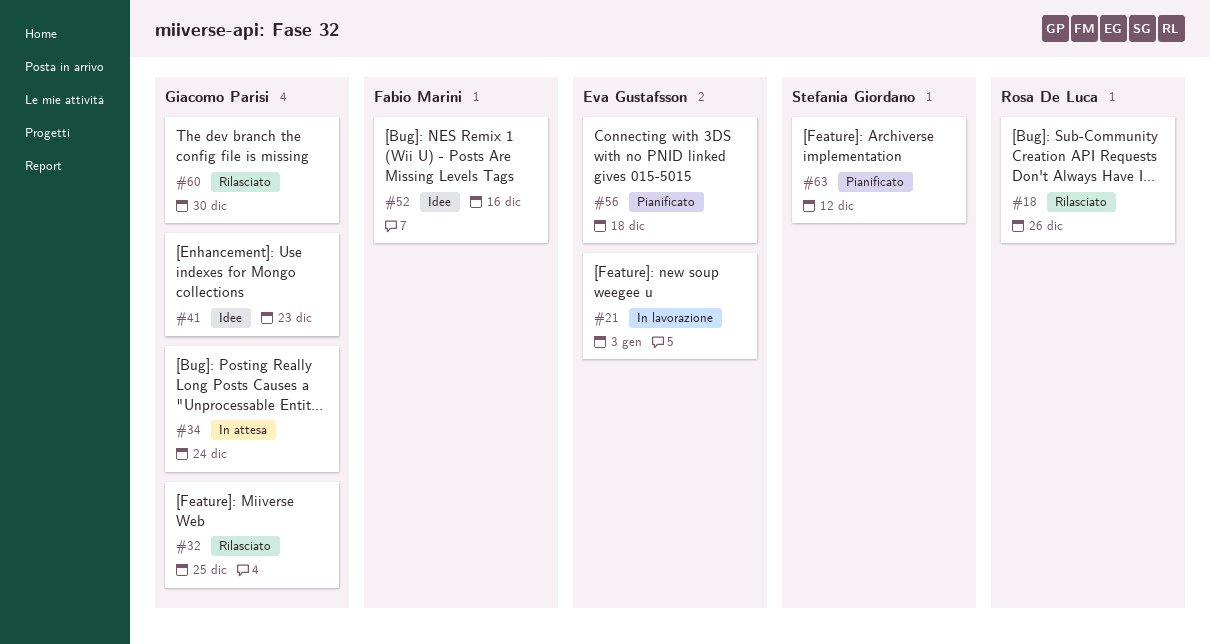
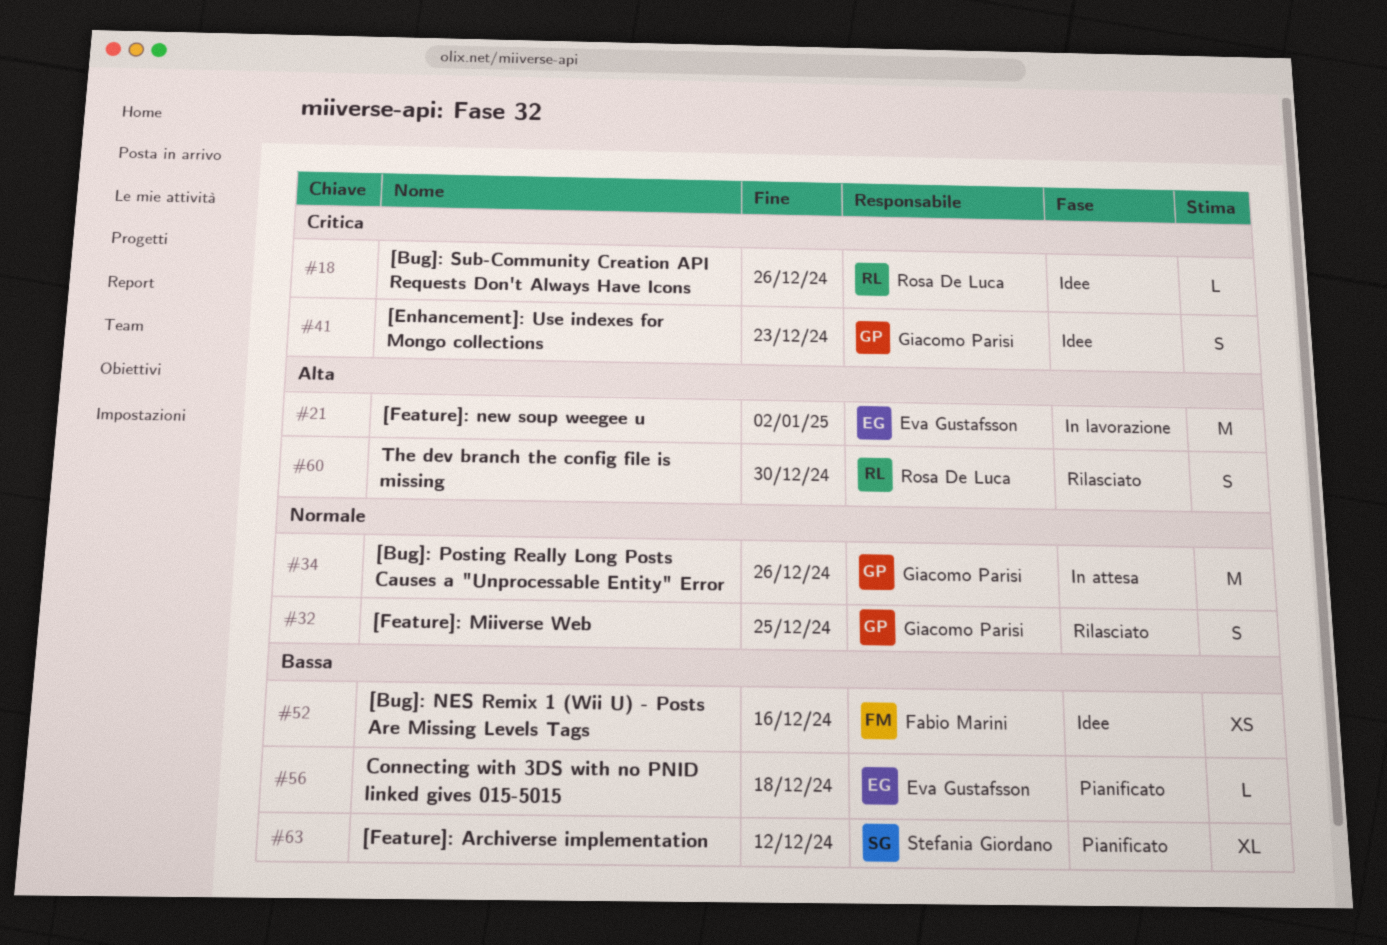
#18, status: Rilasciato -> Idee
#21, due: Jan 3 -> Jan 2
#34, due: Dec 24 -> Dec 26
#60, owner: Giacomo Parisi -> Rosa De Luca

